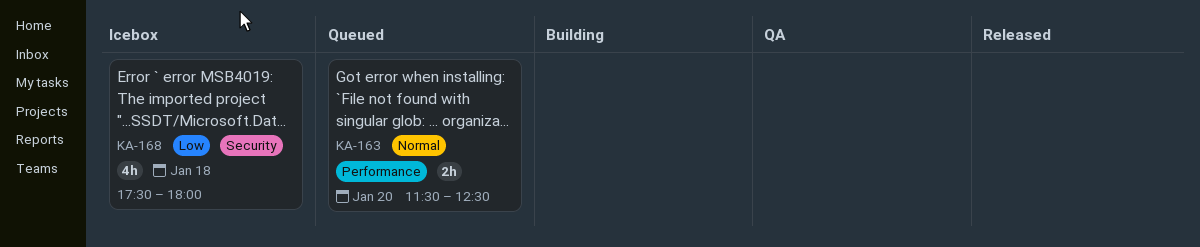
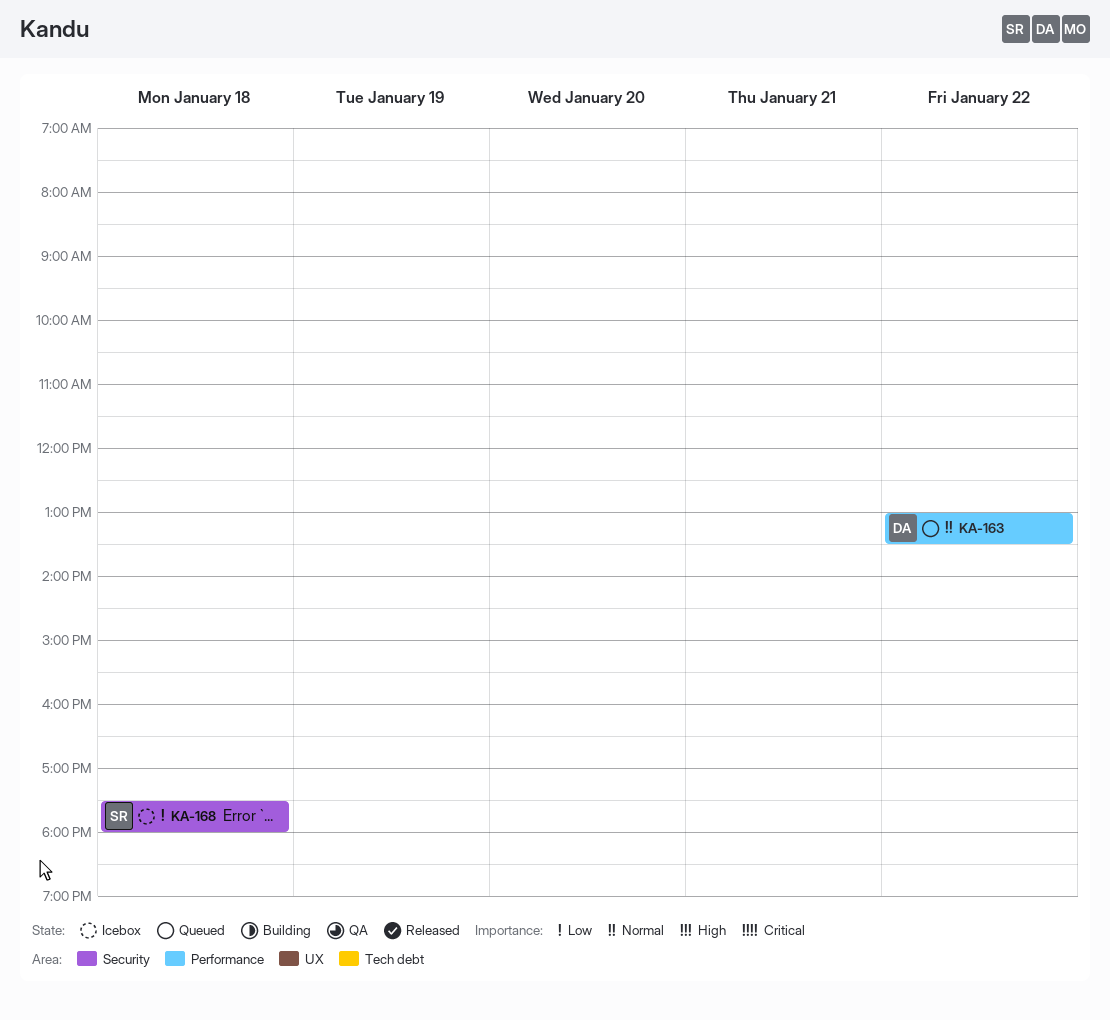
KA-163, day: Jan 20 -> Jan 22
KA-163, begins: 11:30 -> 13:00
KA-163, ends: 12:30 -> 13:30

